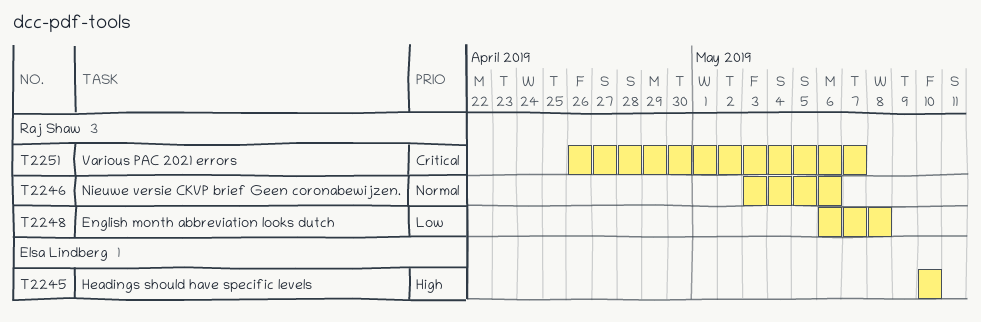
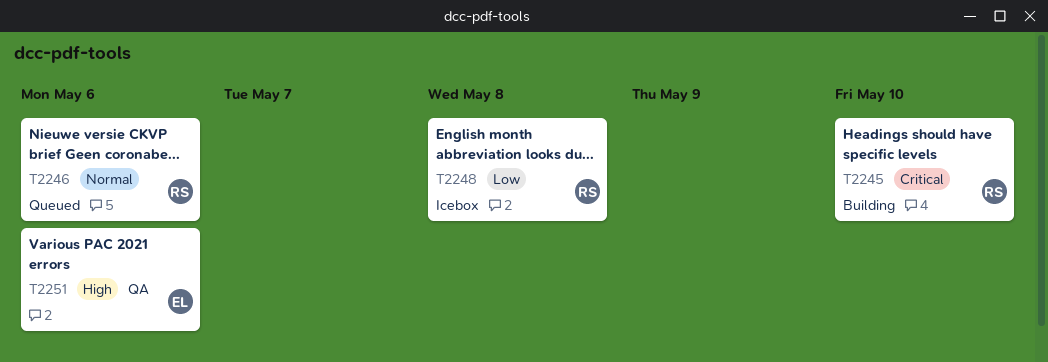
T2245, owner: Elsa Lindberg -> Raj Shaw
T2245, priority: High -> Critical
T2251, owner: Raj Shaw -> Elsa Lindberg
T2251, priority: Critical -> High
T2251, due: May 7 -> May 6

